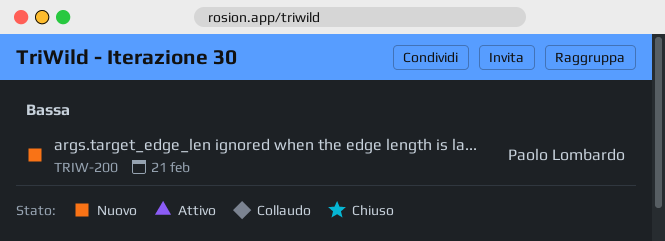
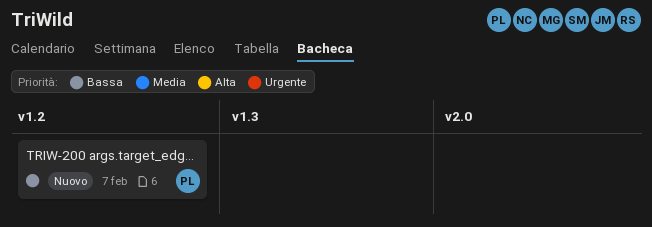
TRIW-200, due: Feb 21 -> Feb 7

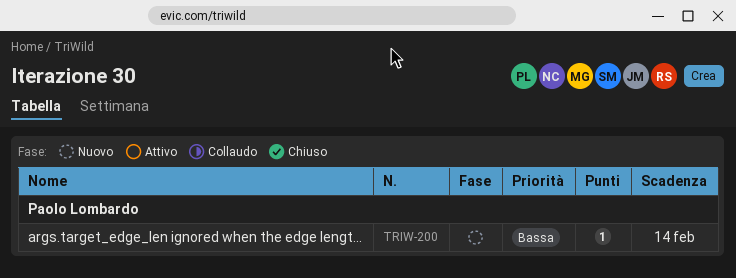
TRIW-200, due: Feb 7 -> Feb 14

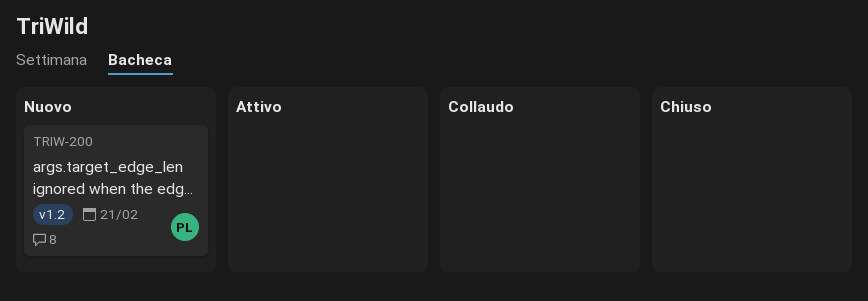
TRIW-200, due: Feb 14 -> Feb 21

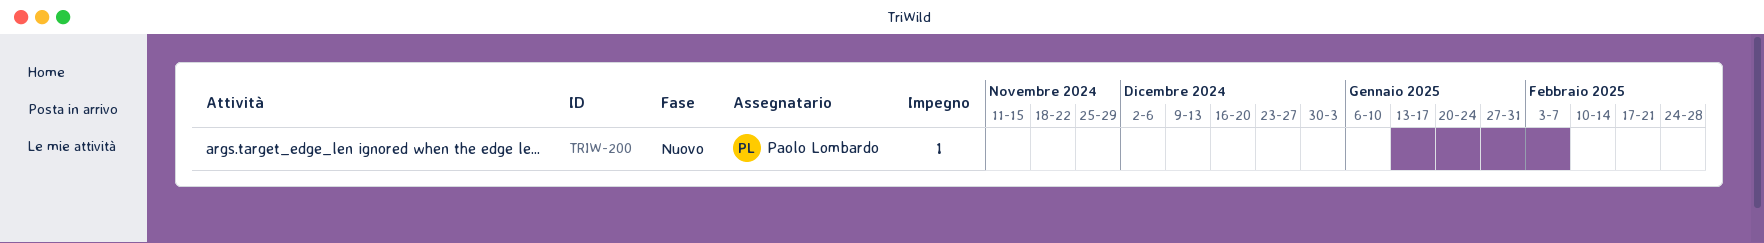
TRIW-200, due: Feb 21 -> Feb 7

